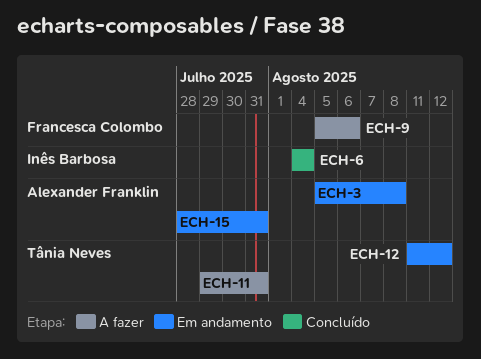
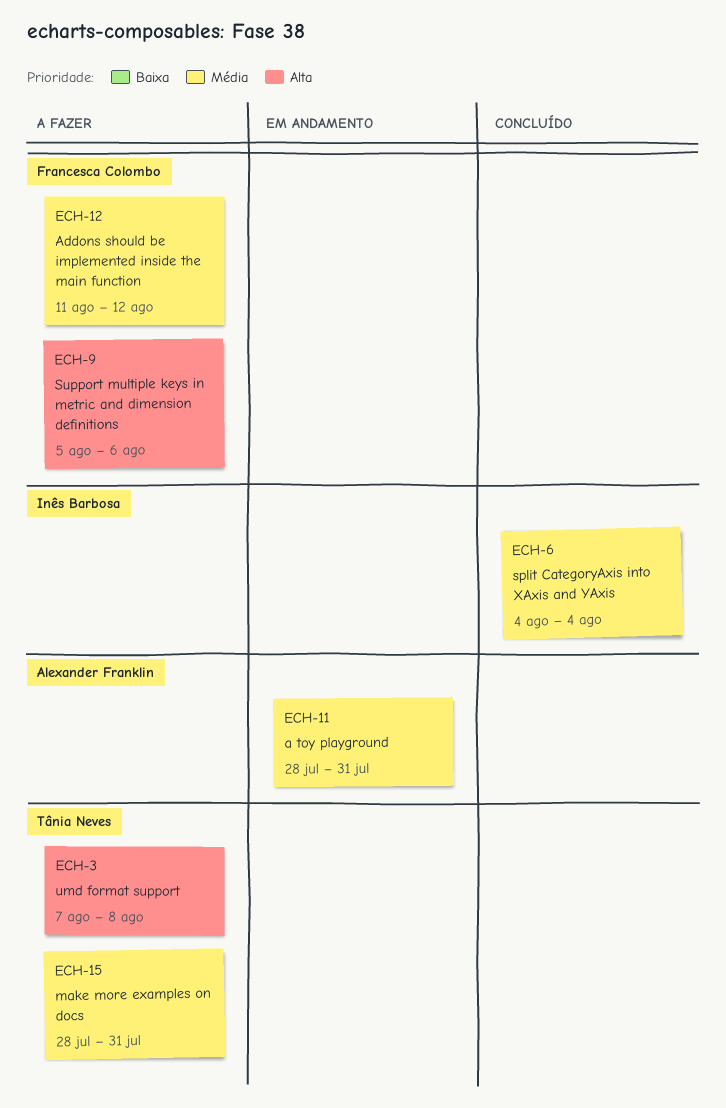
ECH-3, status: Em andamento -> A fazer
ECH-3, owner: Alexander Franklin -> Tânia Neves
ECH-3, start: Aug 5 -> Aug 7
ECH-11, status: A fazer -> Em andamento
ECH-11, owner: Tânia Neves -> Alexander Franklin
ECH-11, start: Jul 29 -> Jul 28
ECH-12, status: Em andamento -> A fazer
ECH-12, owner: Tânia Neves -> Francesca Colombo
ECH-15, status: Em andamento -> A fazer
ECH-15, owner: Alexander Franklin -> Tânia Neves

